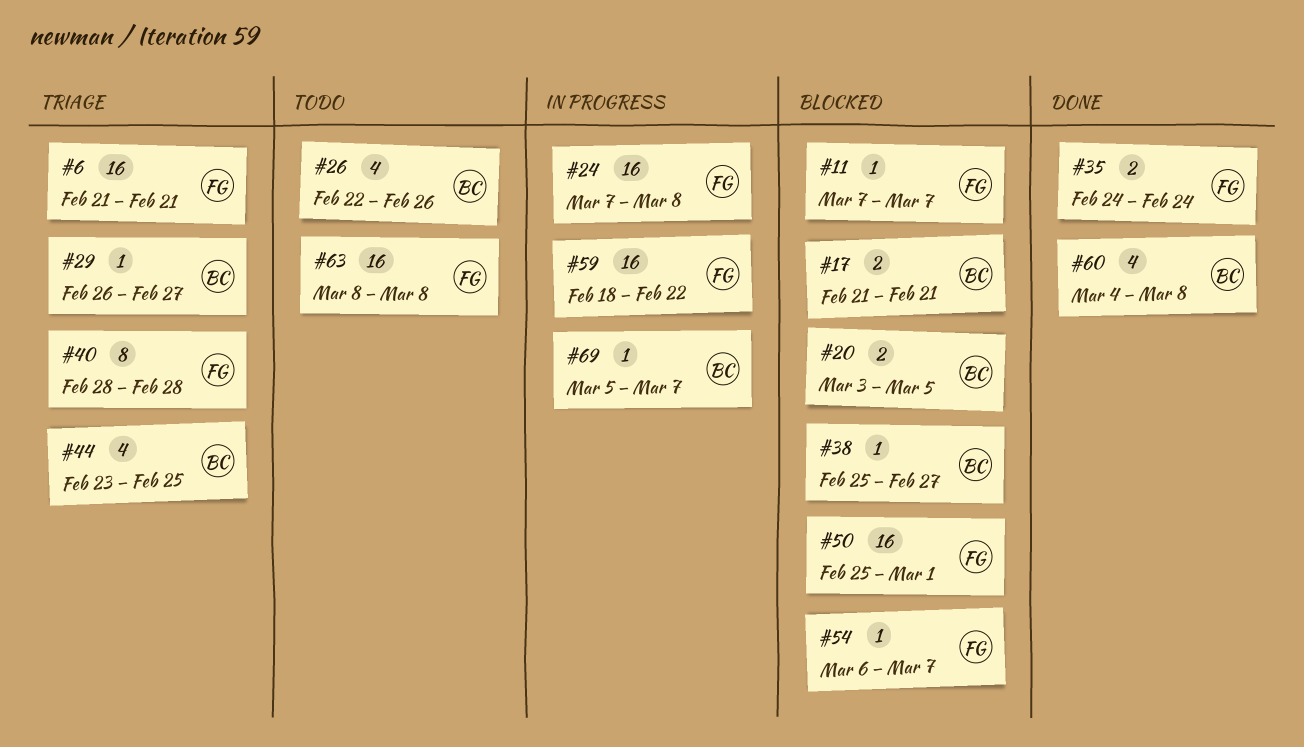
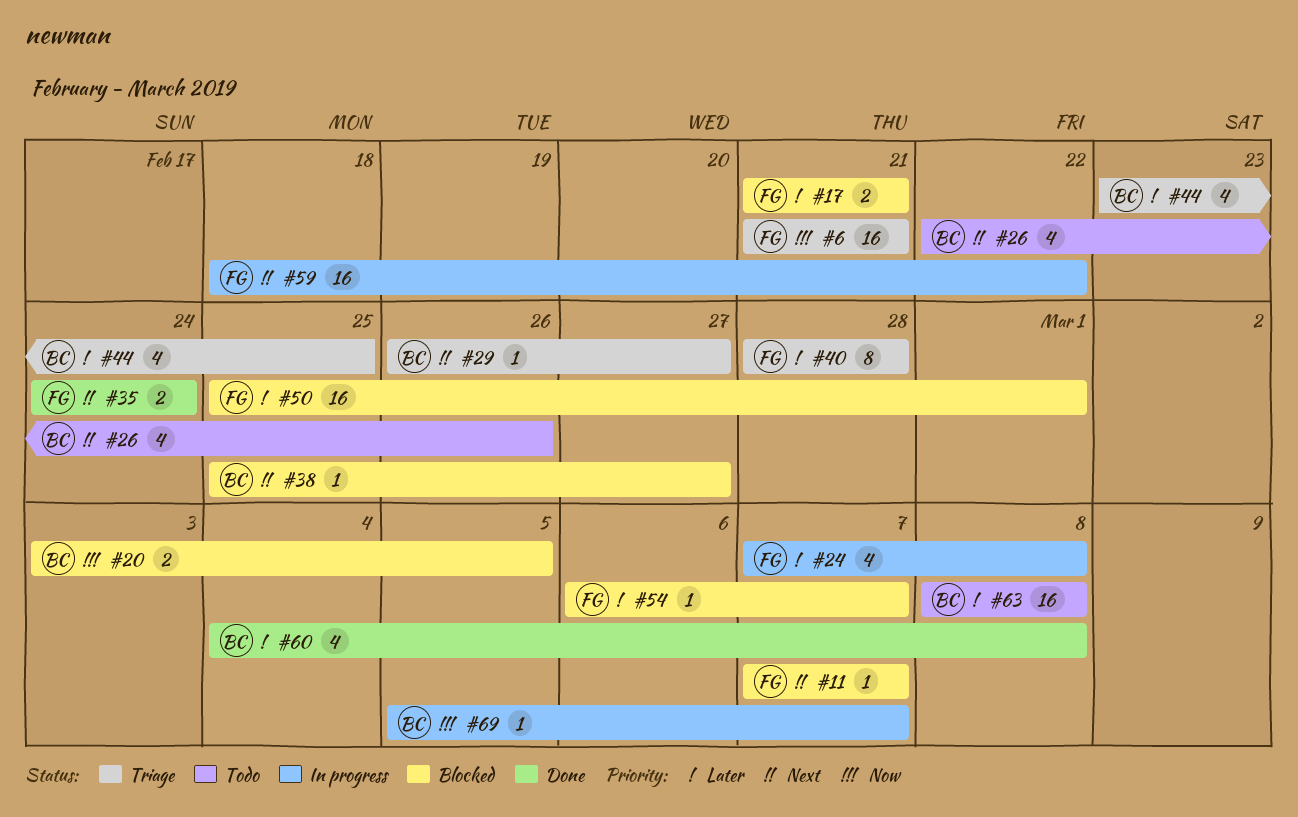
#17, owner: BC -> FG
#24, estimate: 16 -> 4
#63, owner: FG -> BC

